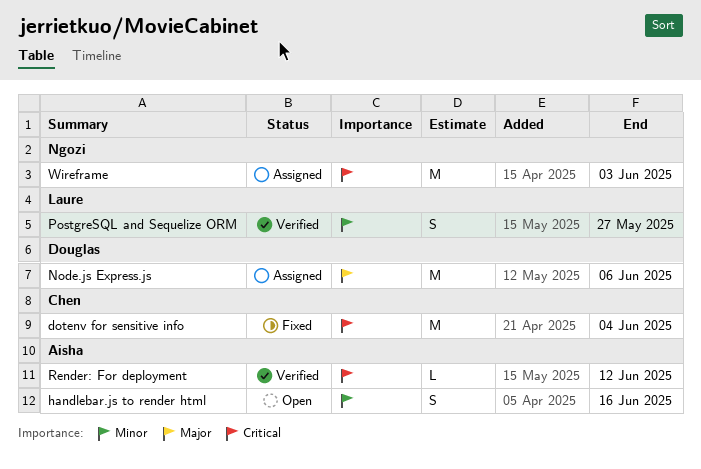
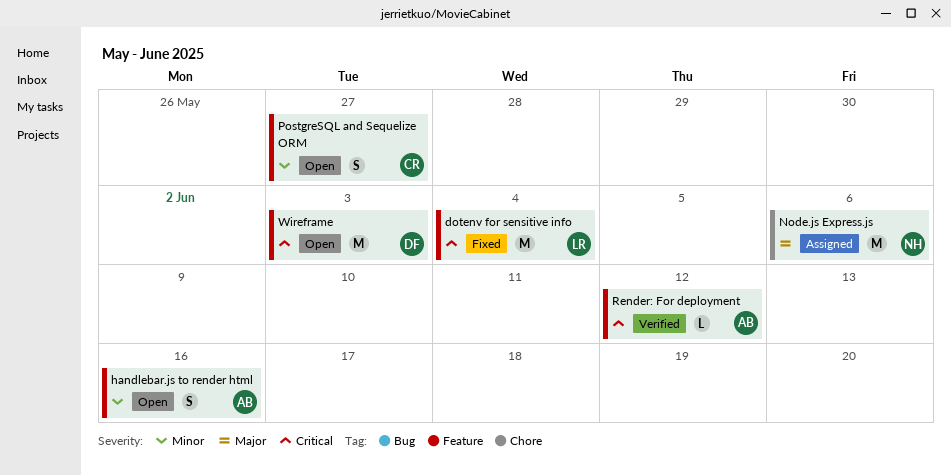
dotenv for sensitive info, owner: Chen -> Laure
Node.js Express.js, owner: Douglas -> Ngozi
PostgreSQL and Sequelize ORM, status: Verified -> Open
PostgreSQL and Sequelize ORM, owner: Laure -> Chen
Wireframe, status: Assigned -> Open
Wireframe, owner: Ngozi -> Douglas

